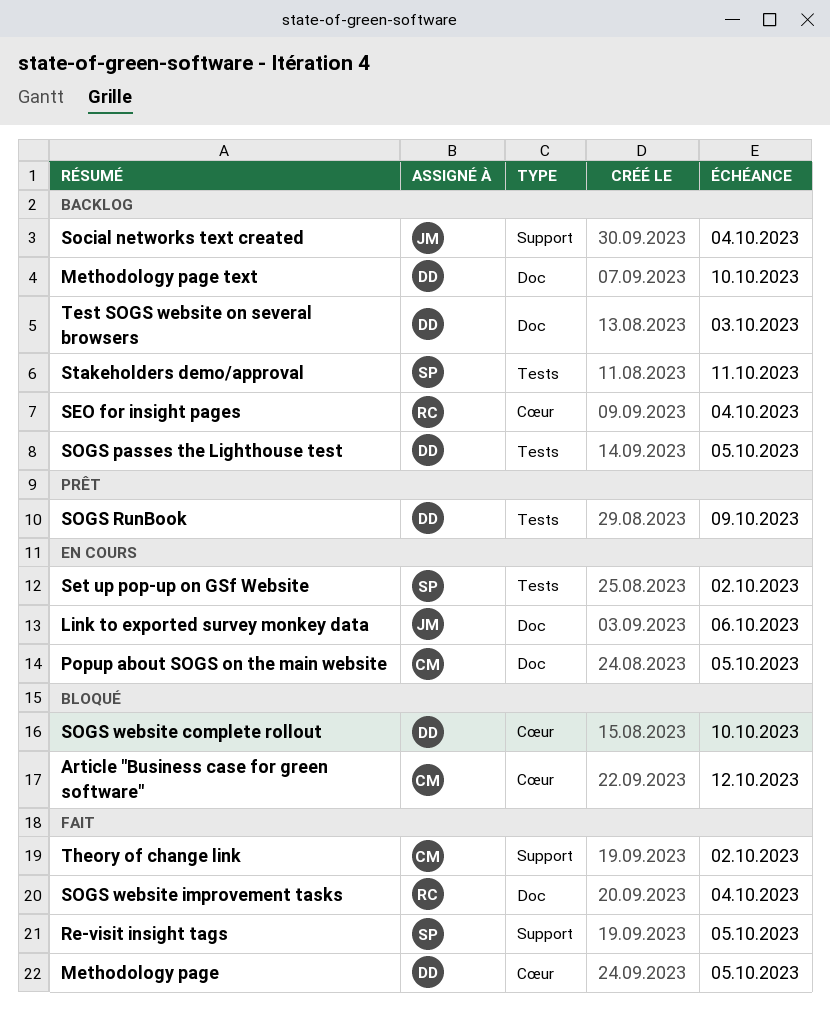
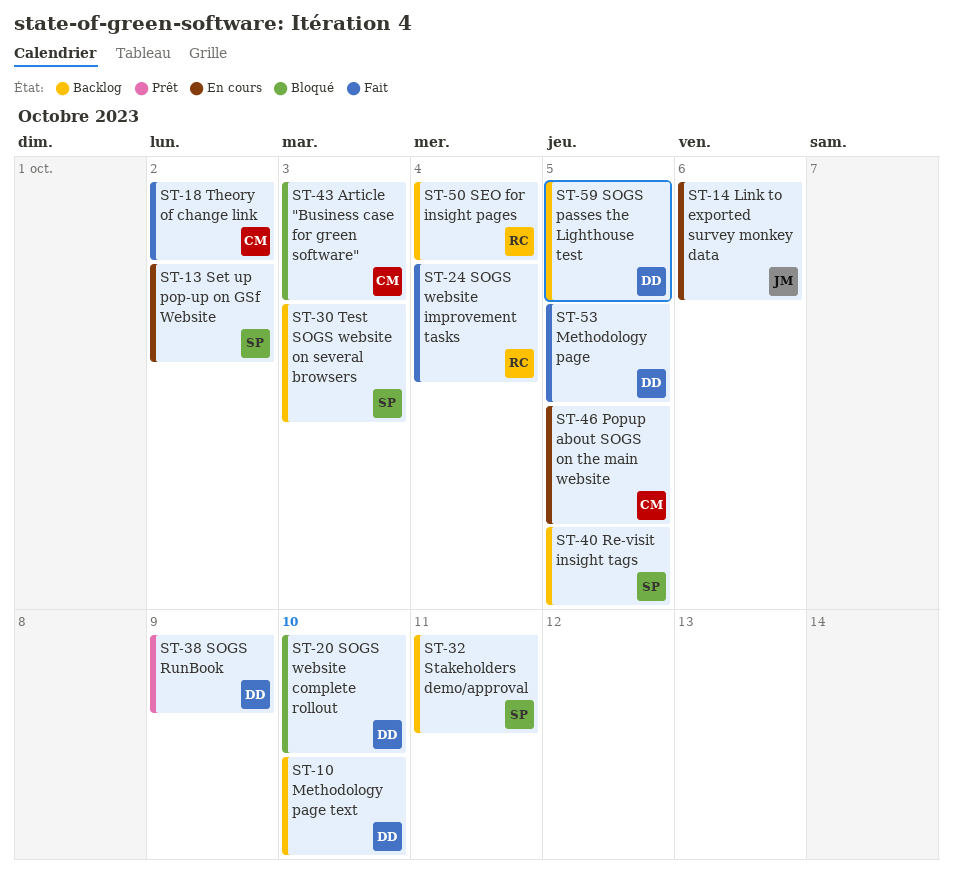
Article "Business case for green software", due: Oct 12 -> Oct 3
Re-visit insight tags, status: Fait -> Backlog
Social networks text created: present -> none
Test SOGS website on several browsers, owner: DD -> SP

